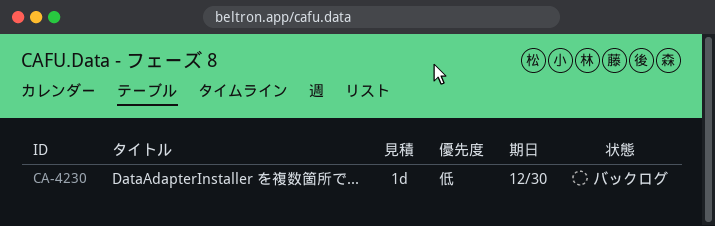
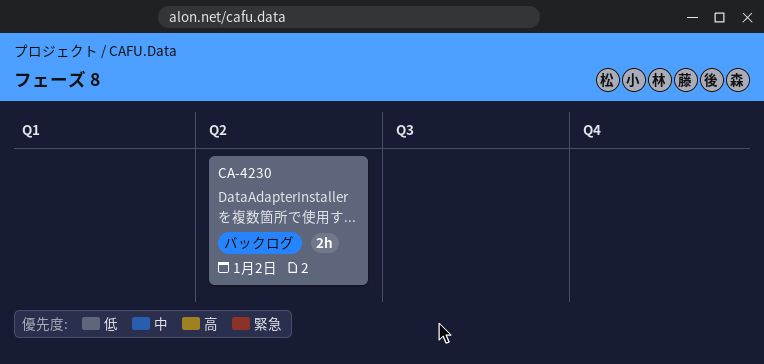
CA-4230, estimate: 1d -> 2h
CA-4230, due: Dec 30 -> Jan 2

